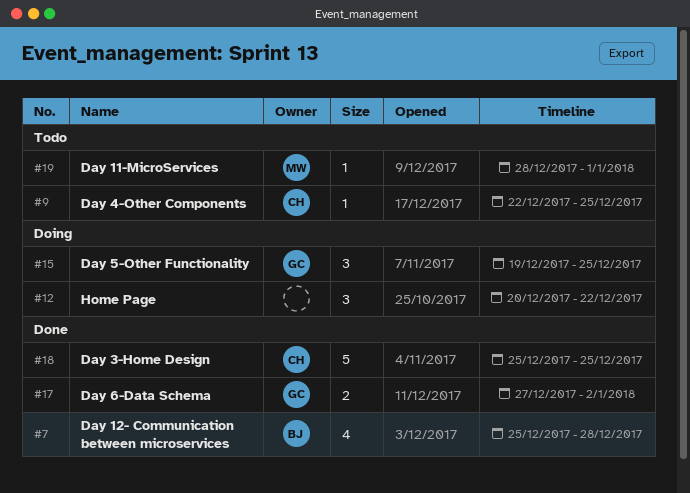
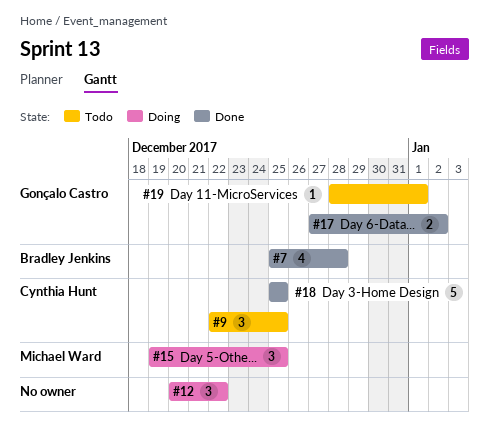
#9, estimate: 1 -> 3
#15, owner: Gonçalo Castro -> Michael Ward
#19, owner: Michael Ward -> Gonçalo Castro

